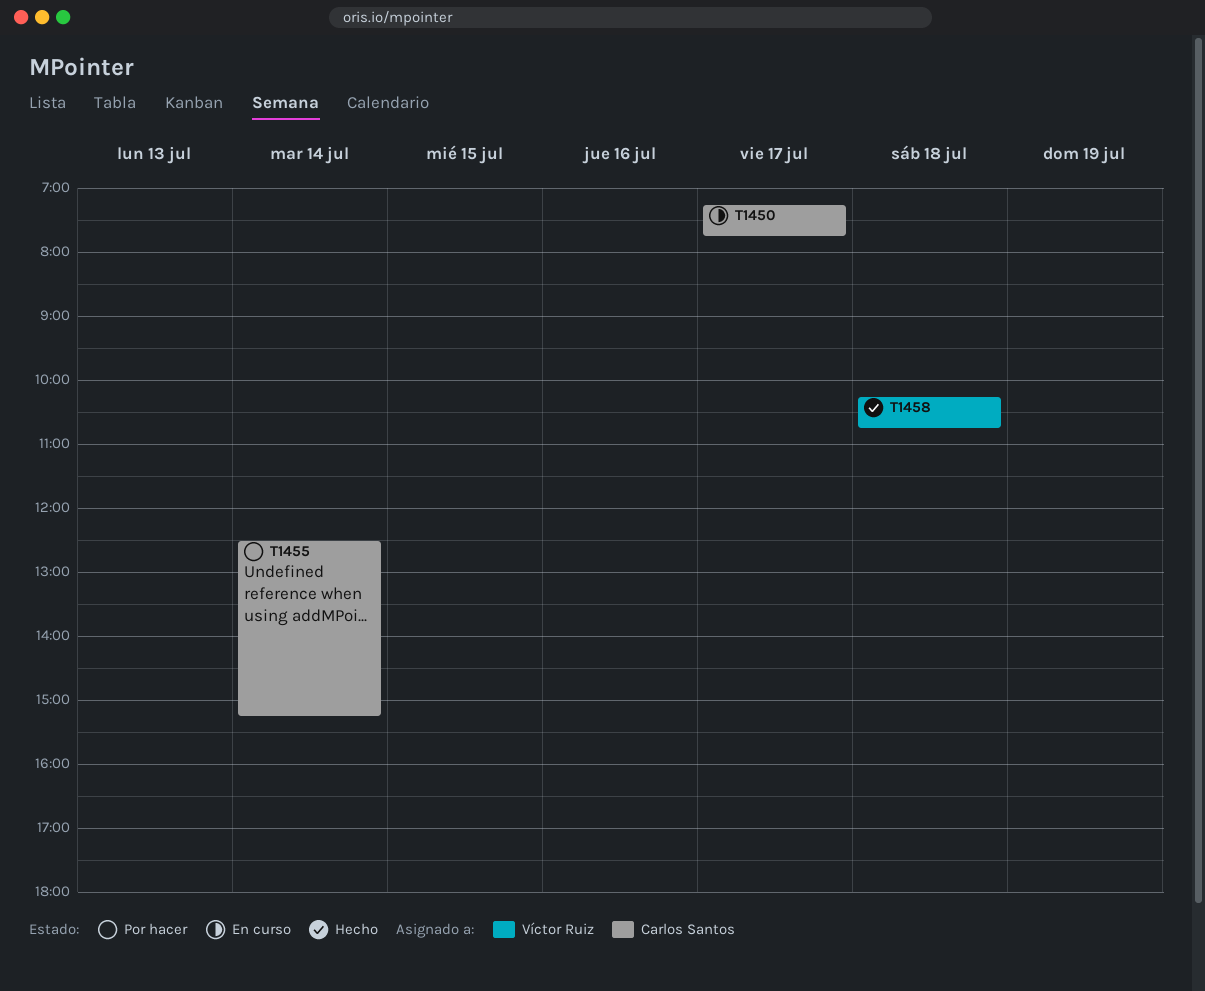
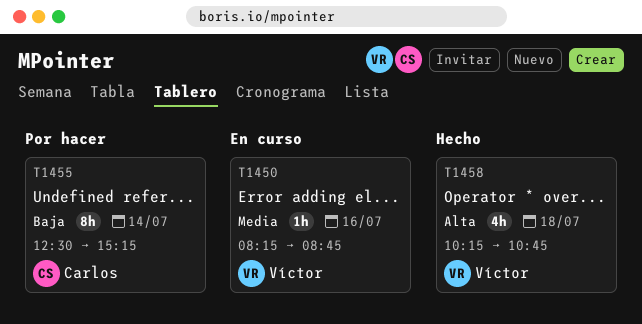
T1450, owner: Carlos Santos -> Víctor Ruiz
T1450, day: Jul 17 -> Jul 16
T1450, begins: 07:15 -> 08:15
T1450, ends: 07:45 -> 08:45

